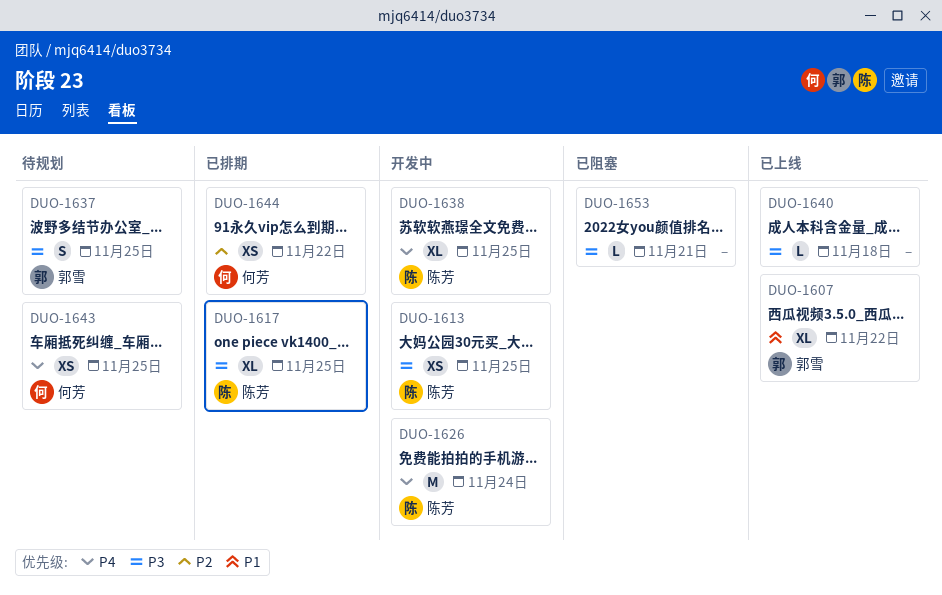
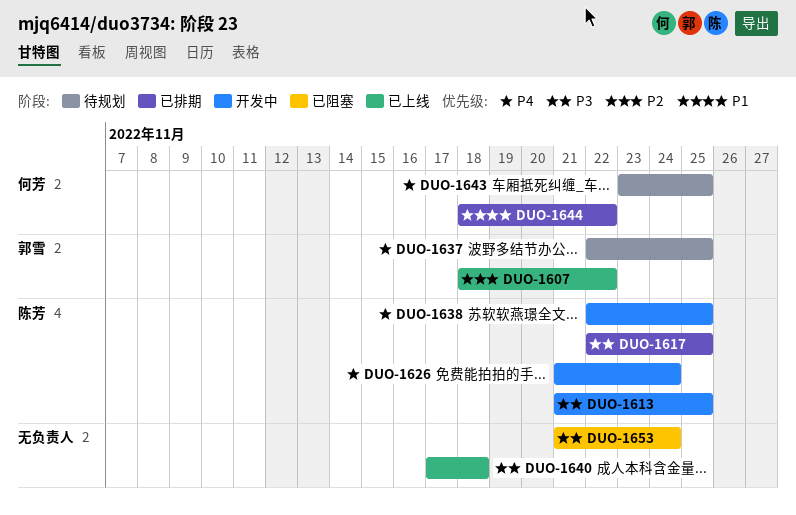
DUO-1607, priority: P1 -> P2
DUO-1637, priority: P3 -> P4
DUO-1644, priority: P2 -> P1
DUO-1653, due: Nov 21 -> Nov 24

